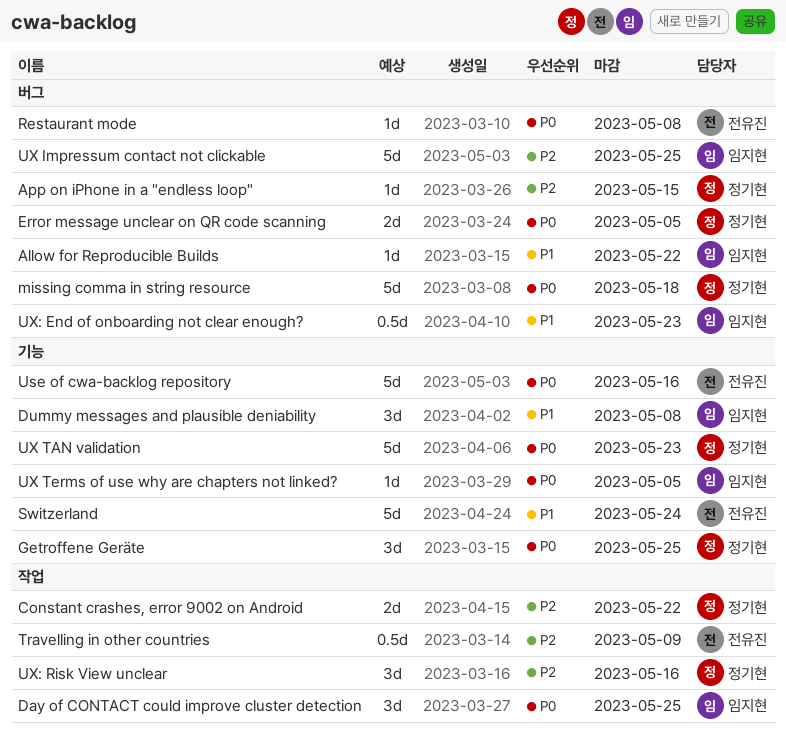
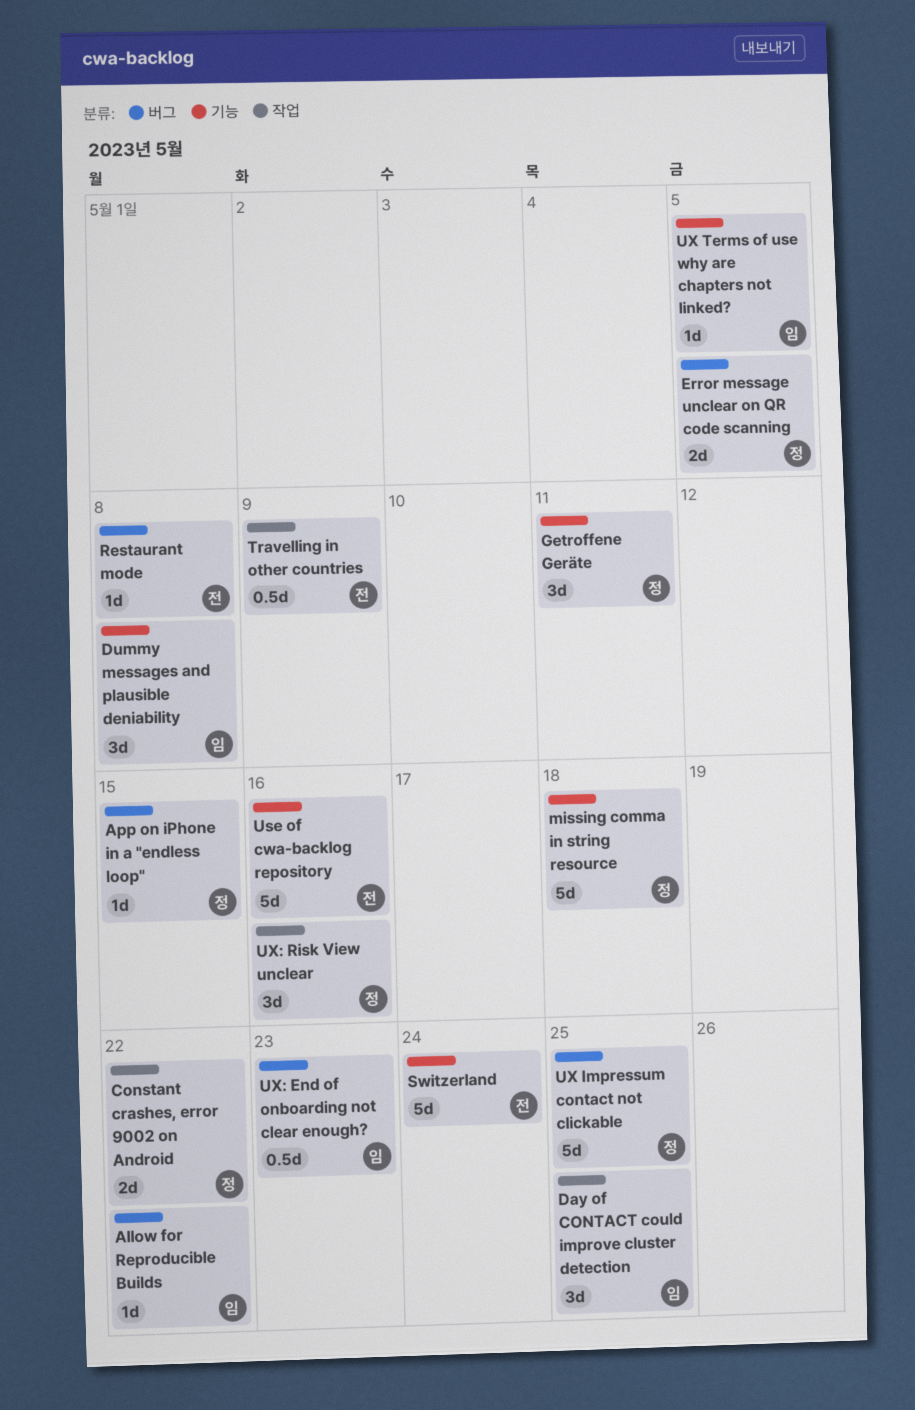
Getroffene Geräte, due: May 25 -> May 11
missing comma in string resource, label: 버그 -> 기능
UX Impressum contact not clickable, owner: 임지현 -> 정기현
UX TAN validation: present -> none

